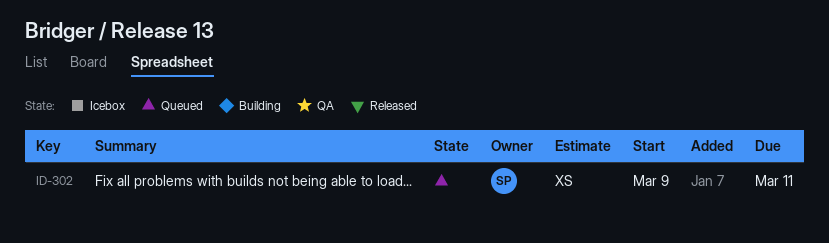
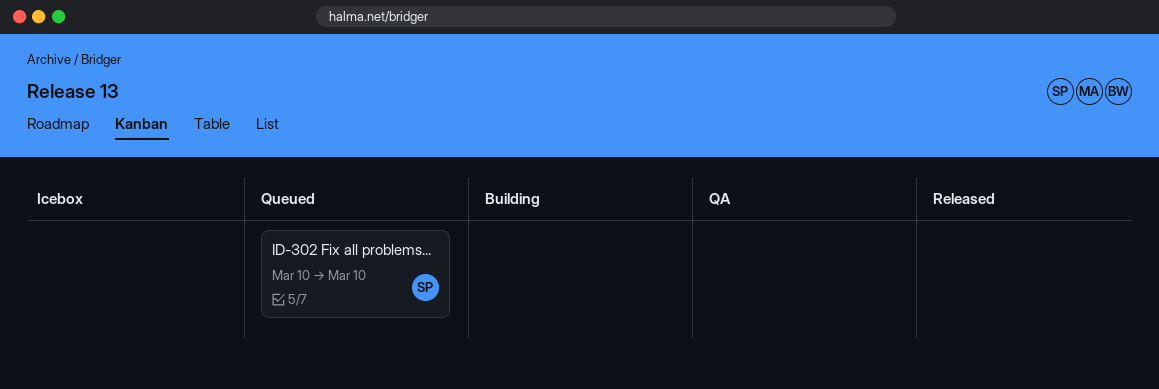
ID-302, start: Mar 9 -> Mar 10
ID-302, due: Mar 11 -> Mar 10

